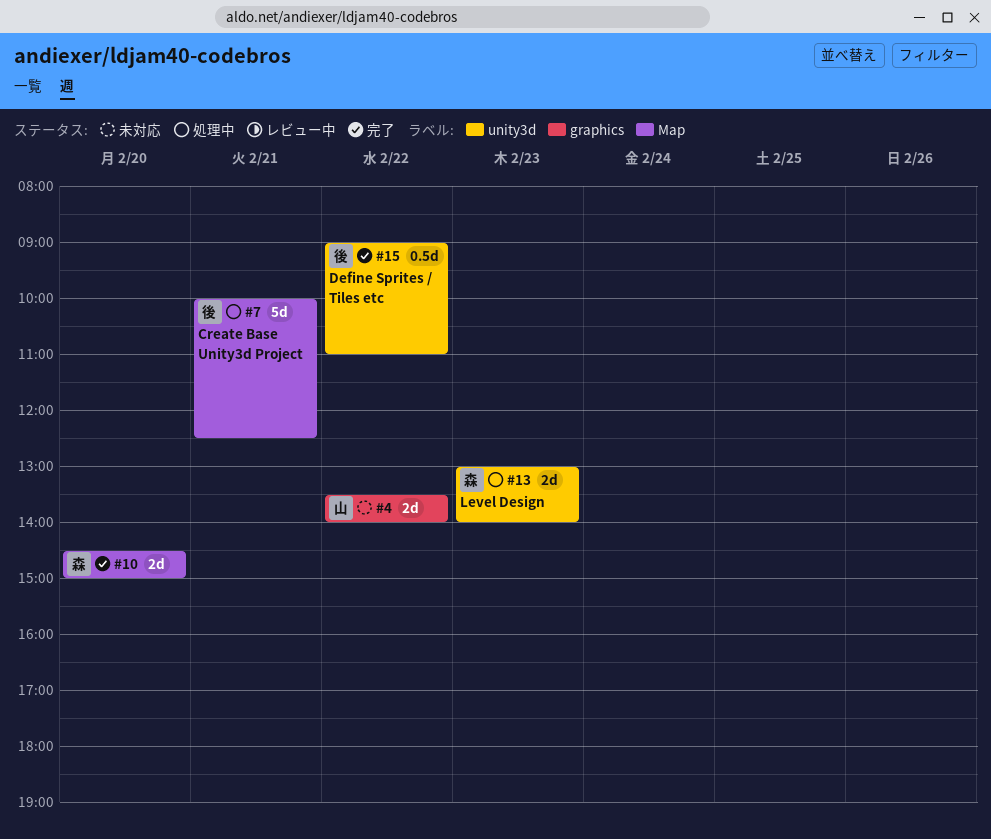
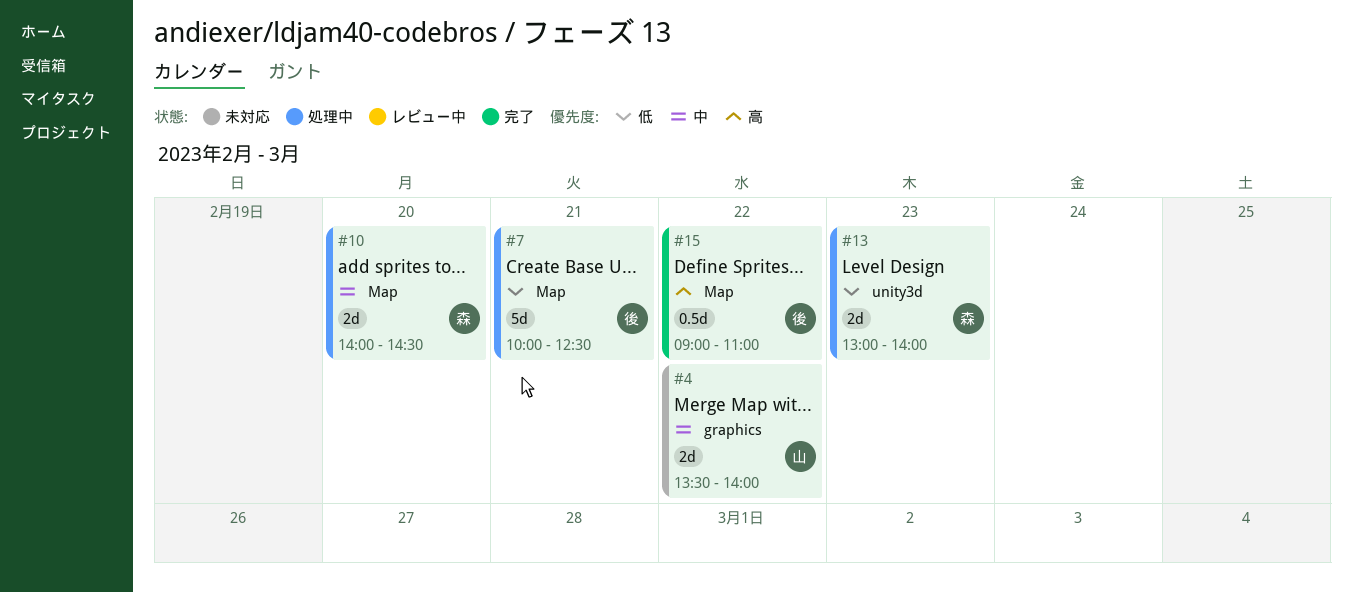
#10, status: 完了 -> 処理中
#10, begins: 14:30 -> 14:00
#10, ends: 15:00 -> 14:30
#15, label: unity3d -> Map

